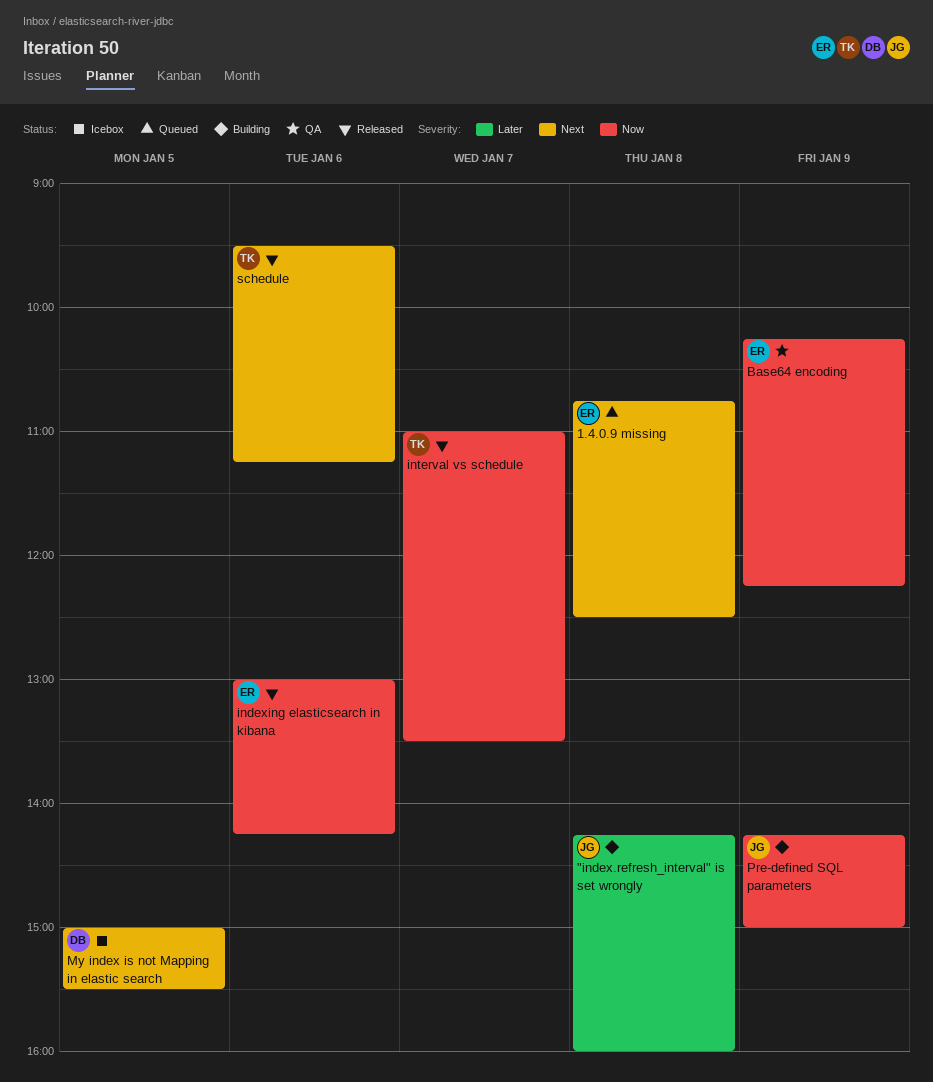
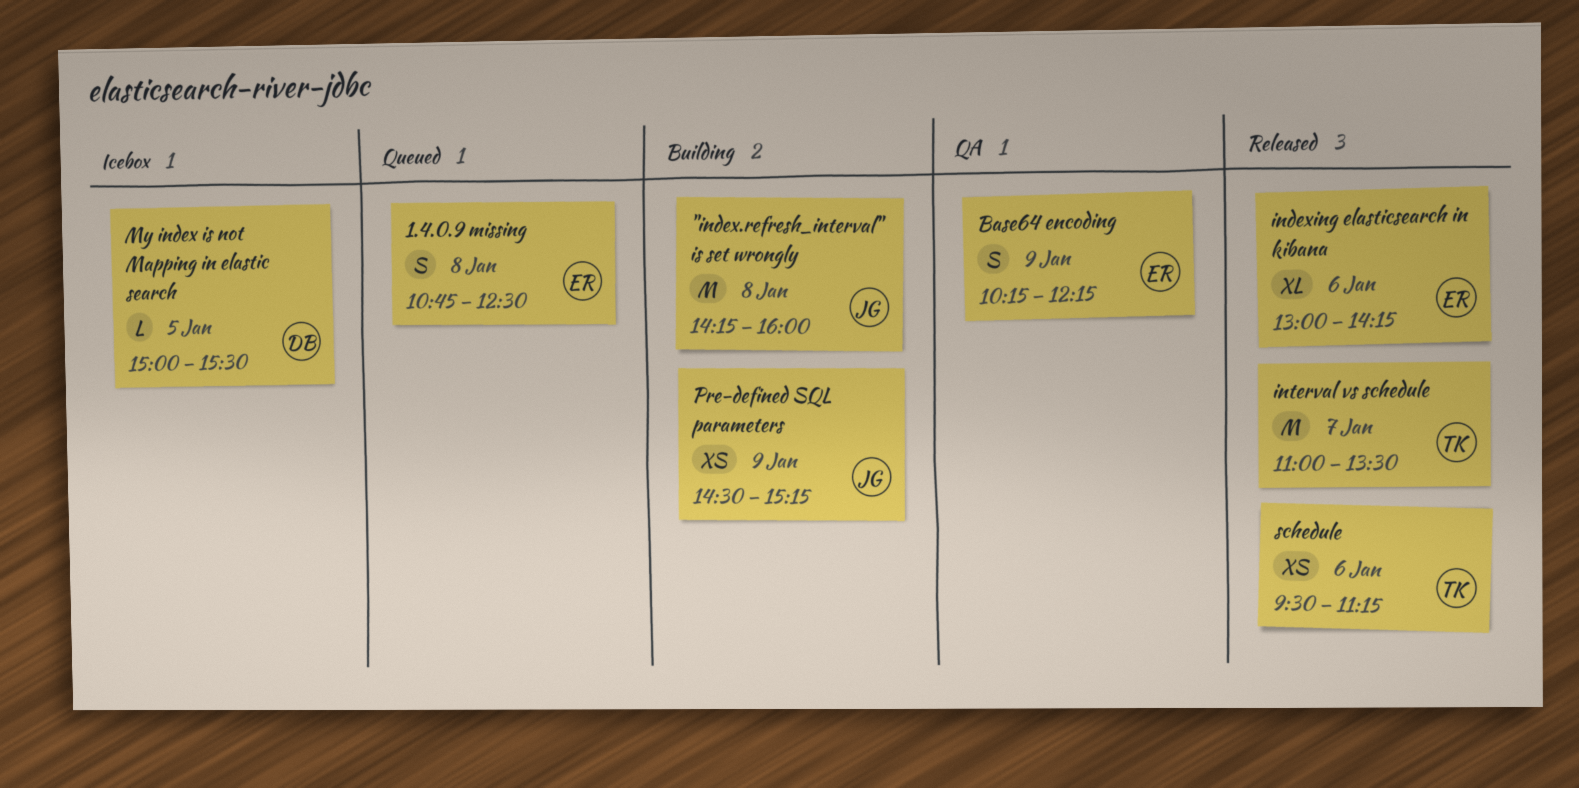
Pre-defined SQL parameters, begins: 14:15 -> 14:30
Pre-defined SQL parameters, ends: 15:00 -> 15:15

